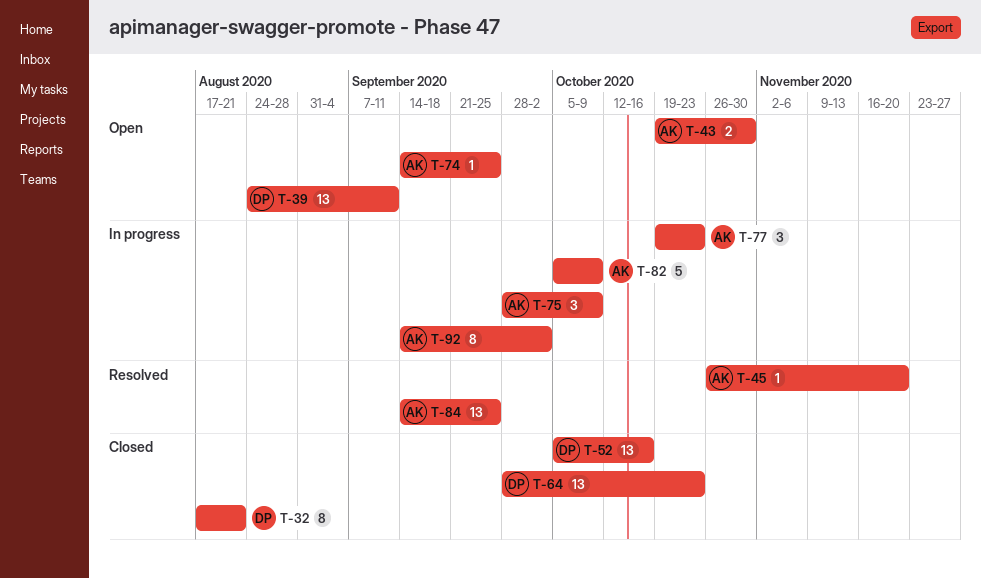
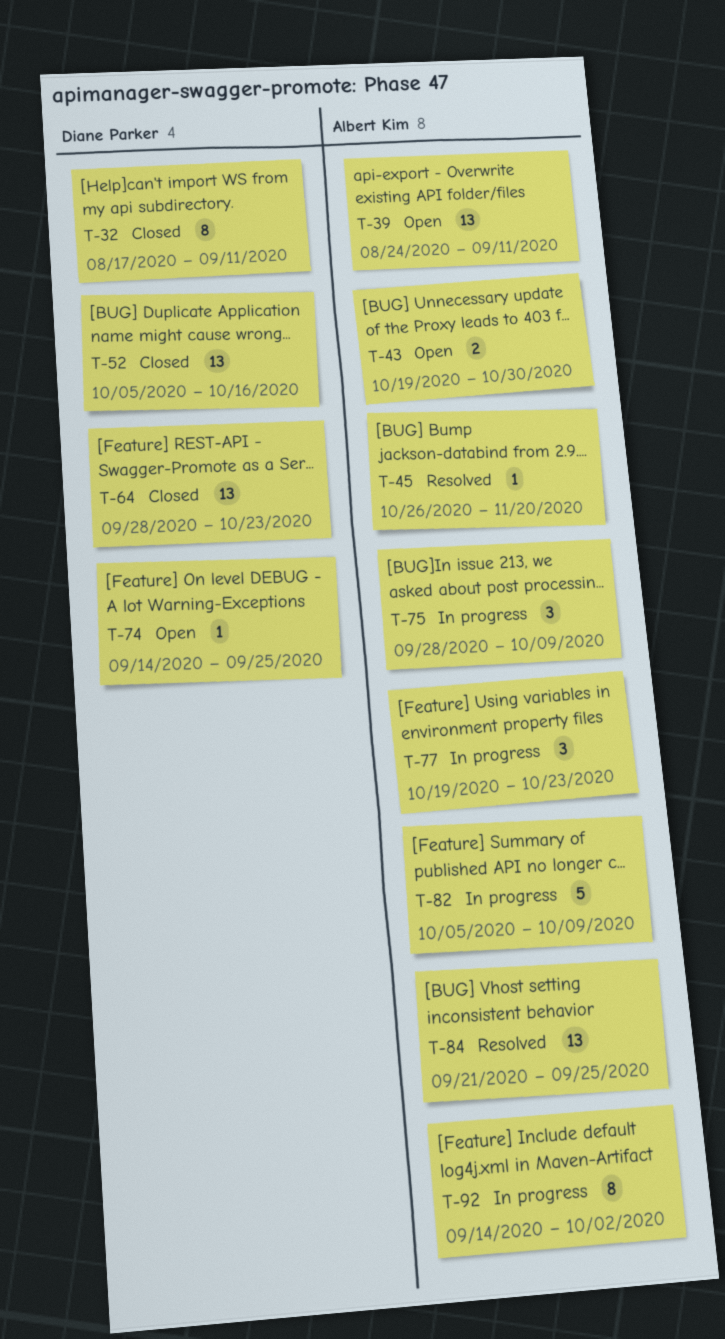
T-32, due: Aug 21 -> Sep 11
T-39, owner: Diane Parker -> Albert Kim
T-74, owner: Albert Kim -> Diane Parker
T-84, start: Sep 14 -> Sep 21

